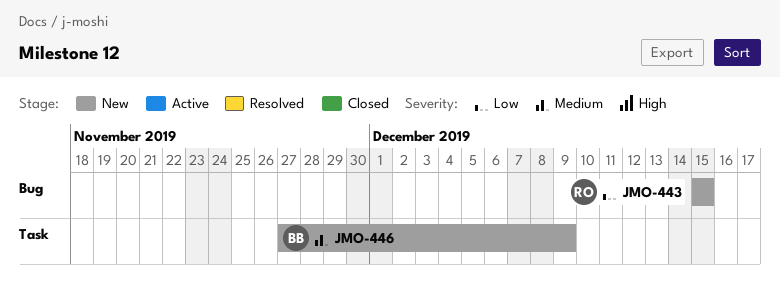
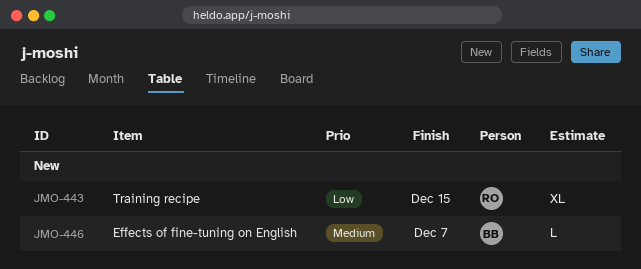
JMO-446, due: Dec 9 -> Dec 7

